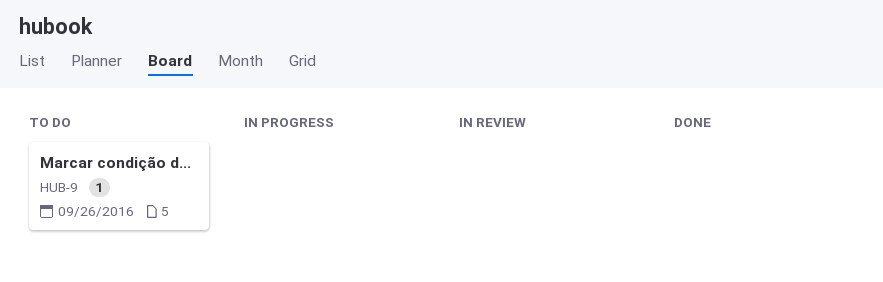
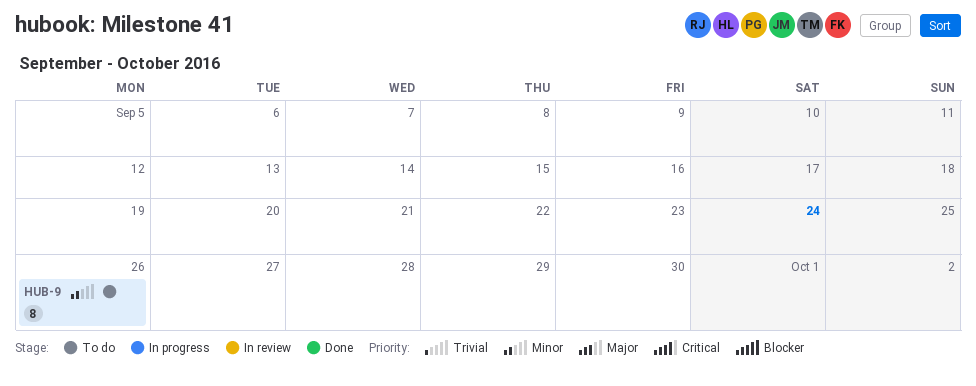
HUB-9, estimate: 1 -> 8

